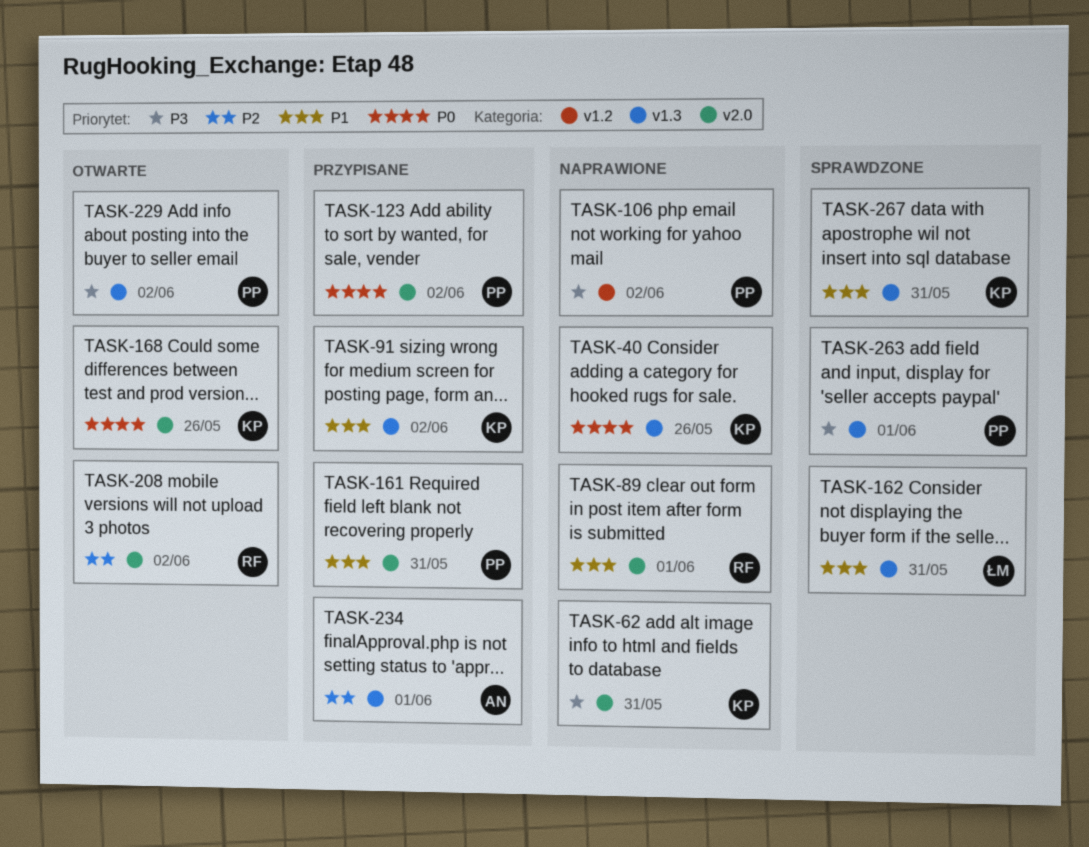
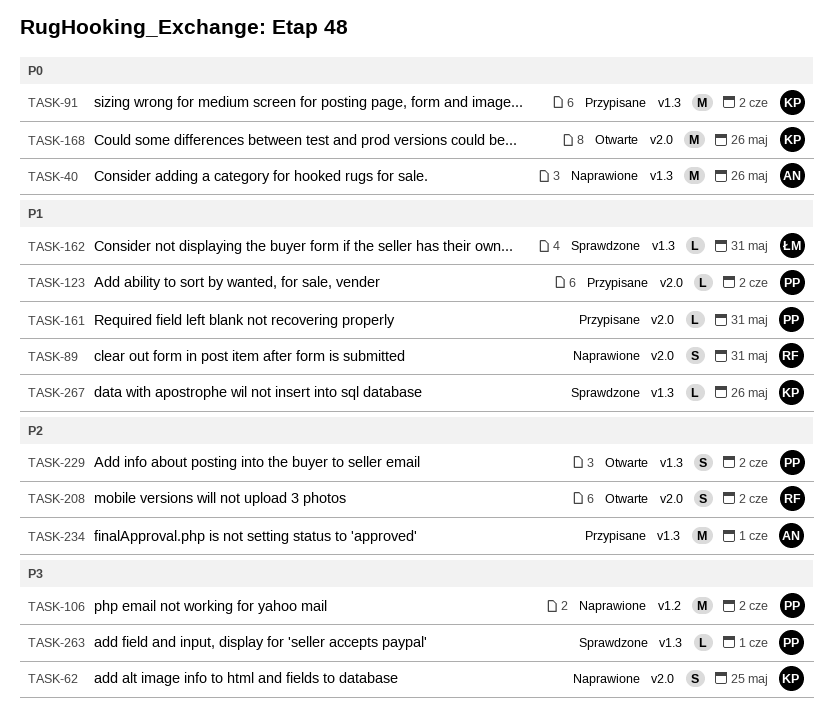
TASK-40, owner: KP -> AN
TASK-62, due: May 31 -> May 25
TASK-89, due: Jun 1 -> May 31
TASK-91, priority: P1 -> P0
TASK-123, priority: P0 -> P1
TASK-229, priority: P3 -> P2
TASK-267, due: May 31 -> May 26

